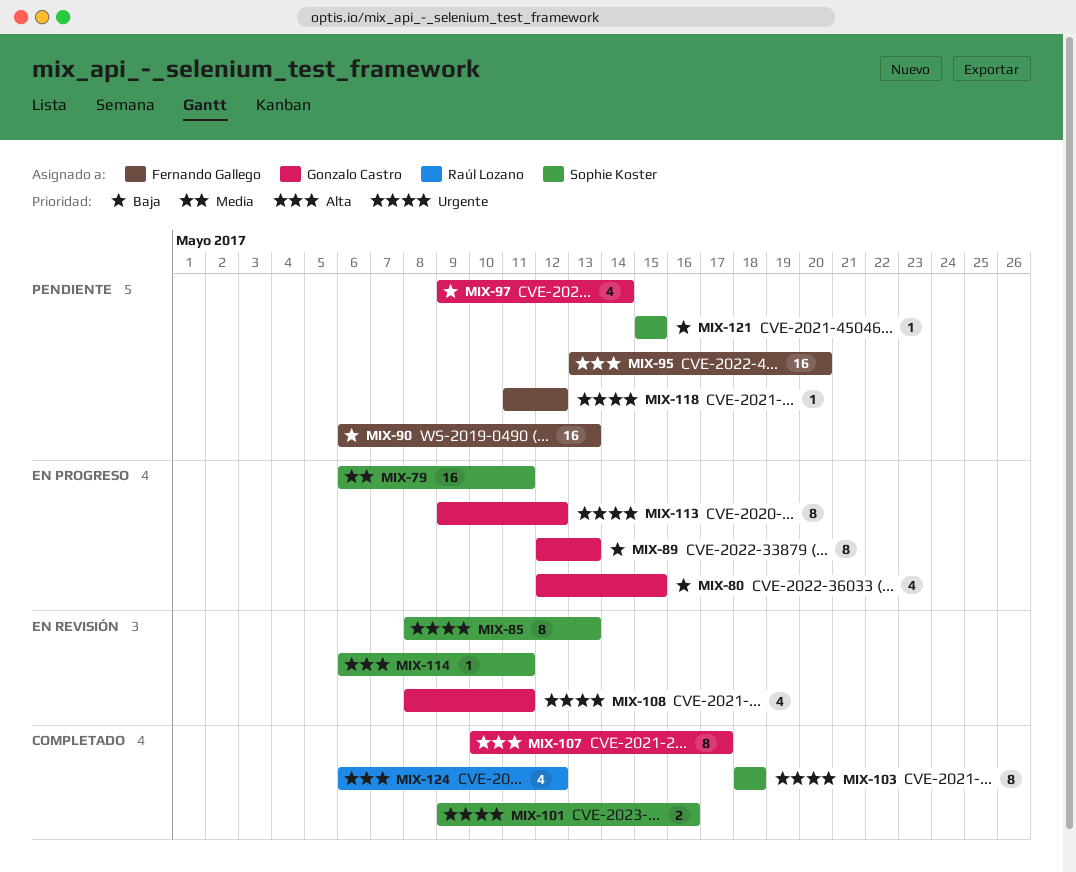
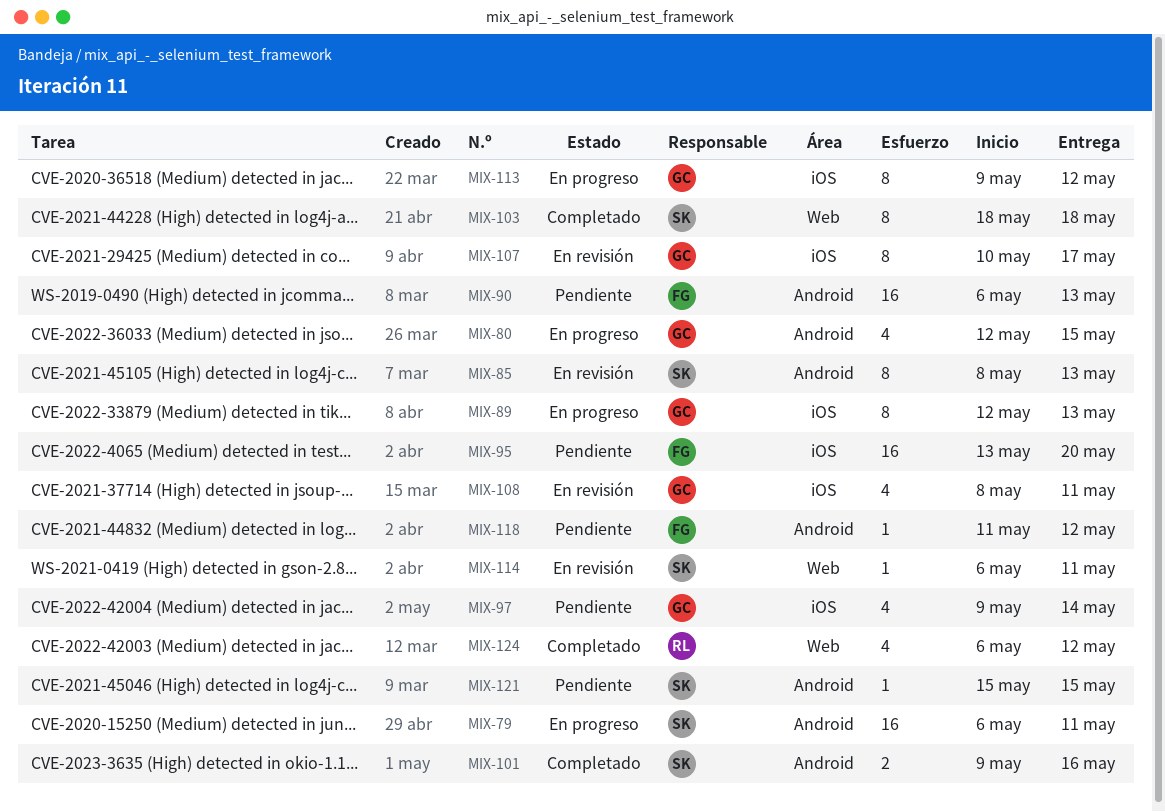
MIX-107, status: Completado -> En revisión

